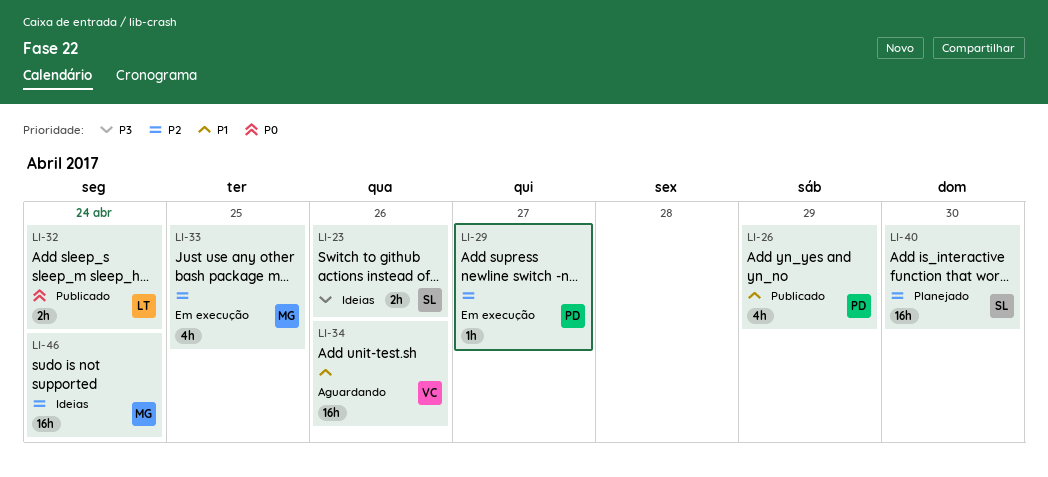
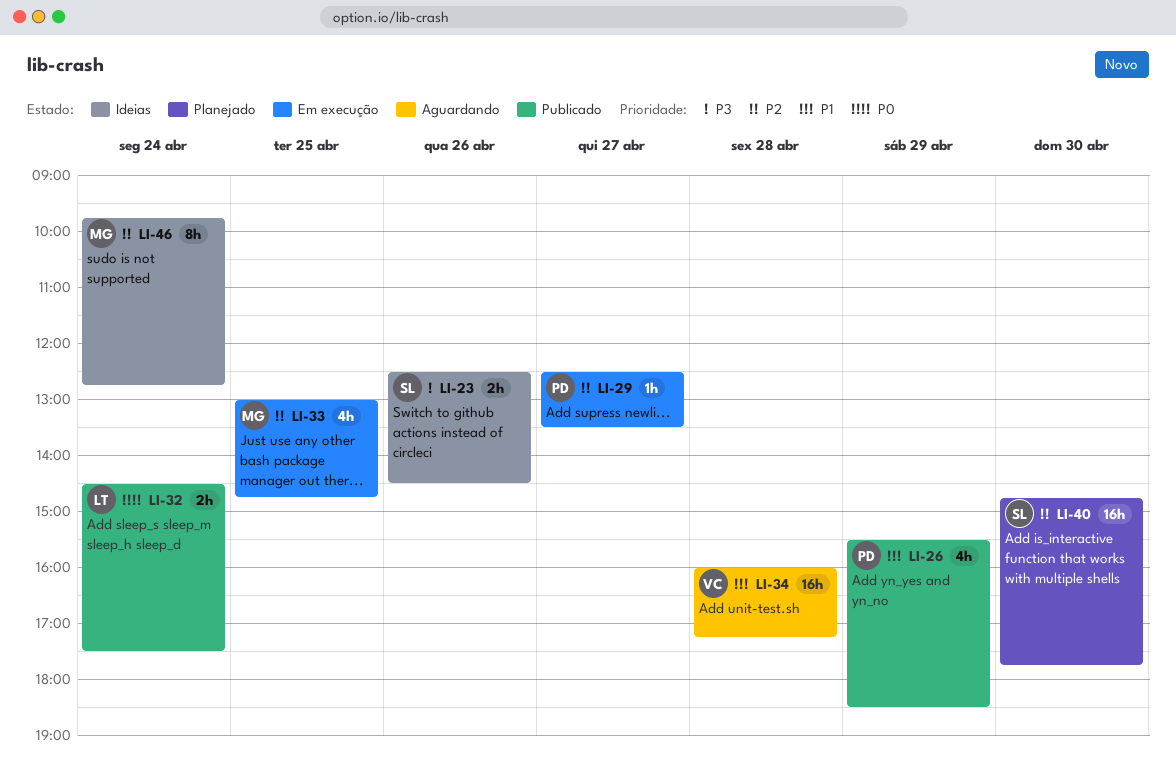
LI-34, day: Apr 26 -> Apr 28
LI-46, estimate: 16h -> 8h

